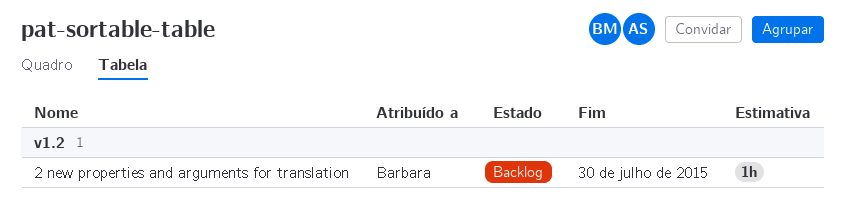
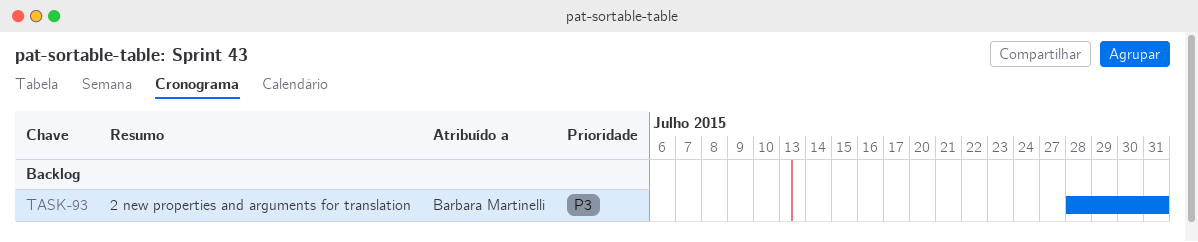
2 new properties and arguments for translation, due: Jul 30 -> Jul 31

